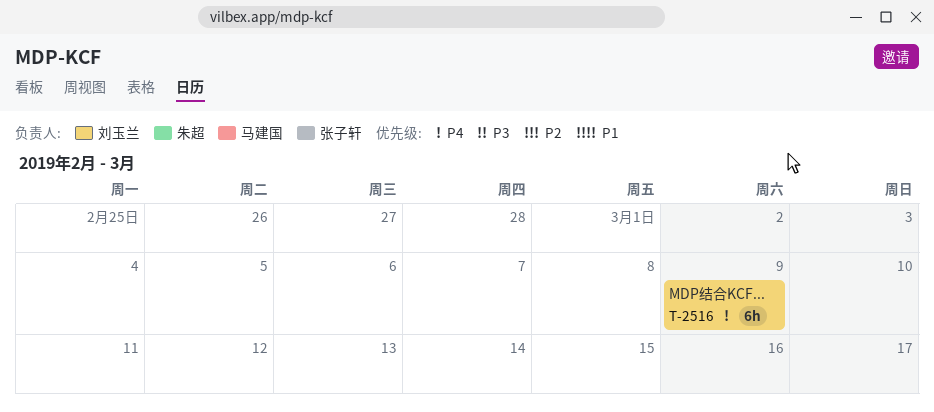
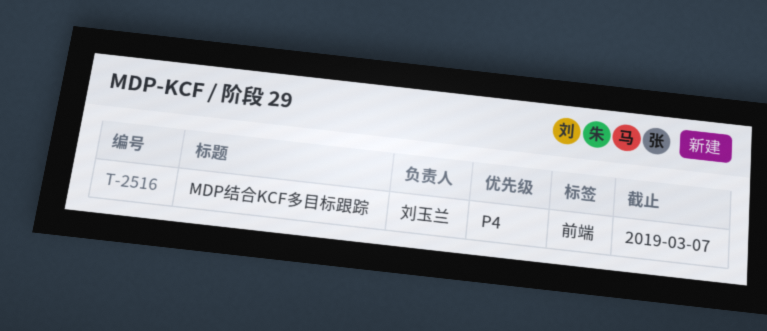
T-2516, due: Mar 9 -> Mar 7

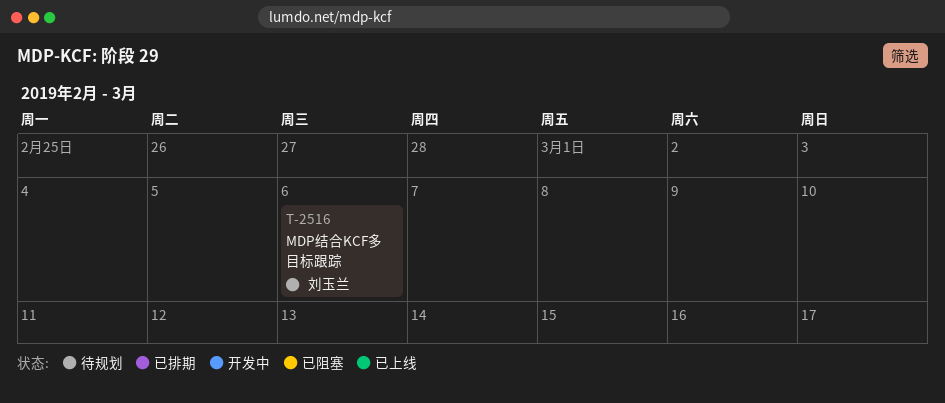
T-2516, due: Mar 7 -> Mar 6

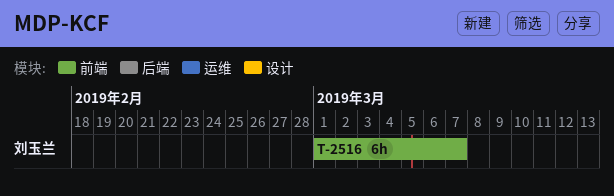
T-2516, due: Mar 6 -> Mar 7

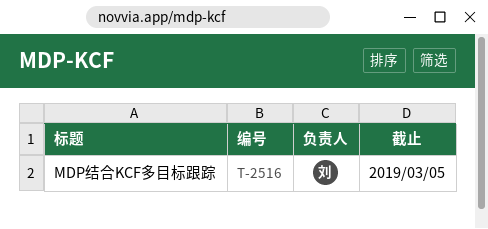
T-2516, due: Mar 7 -> Mar 5

